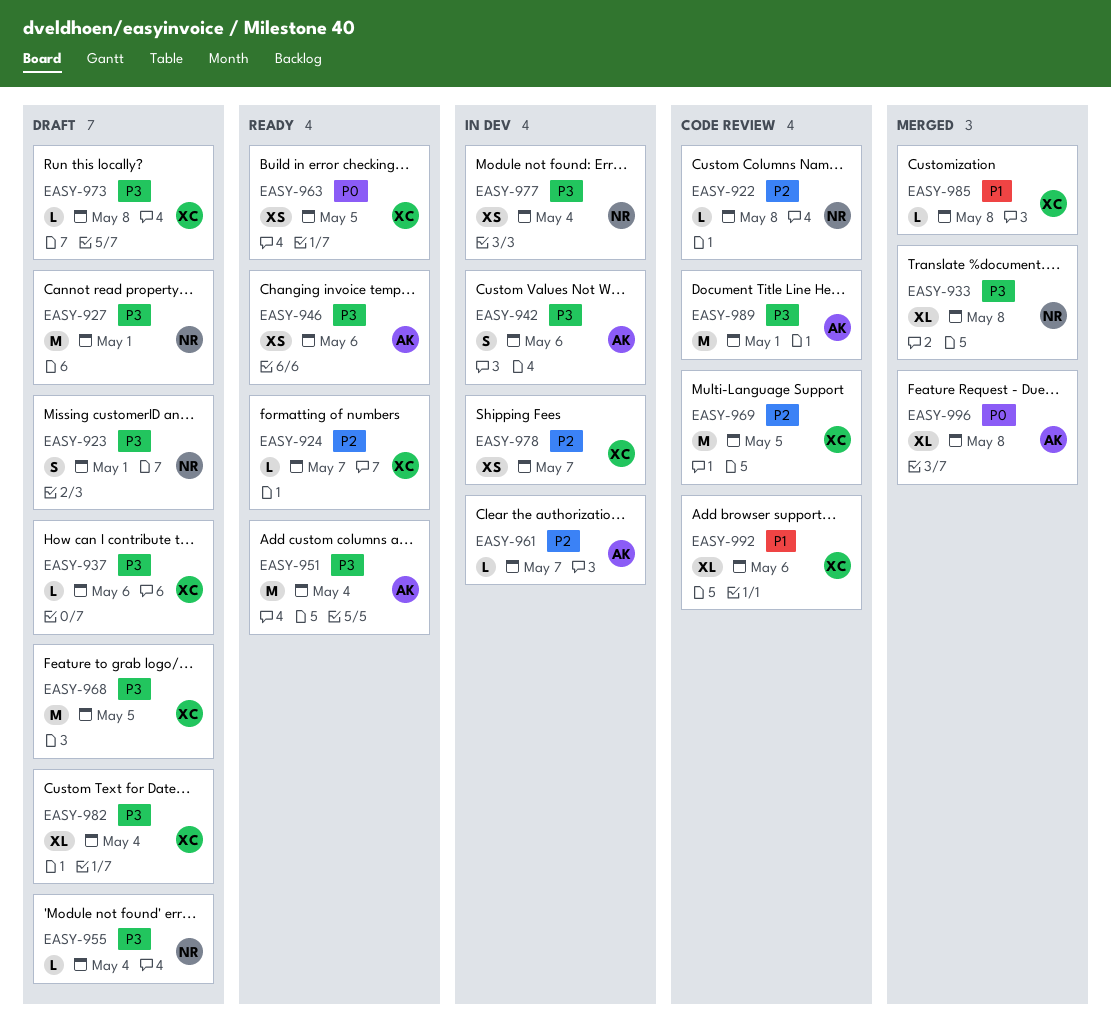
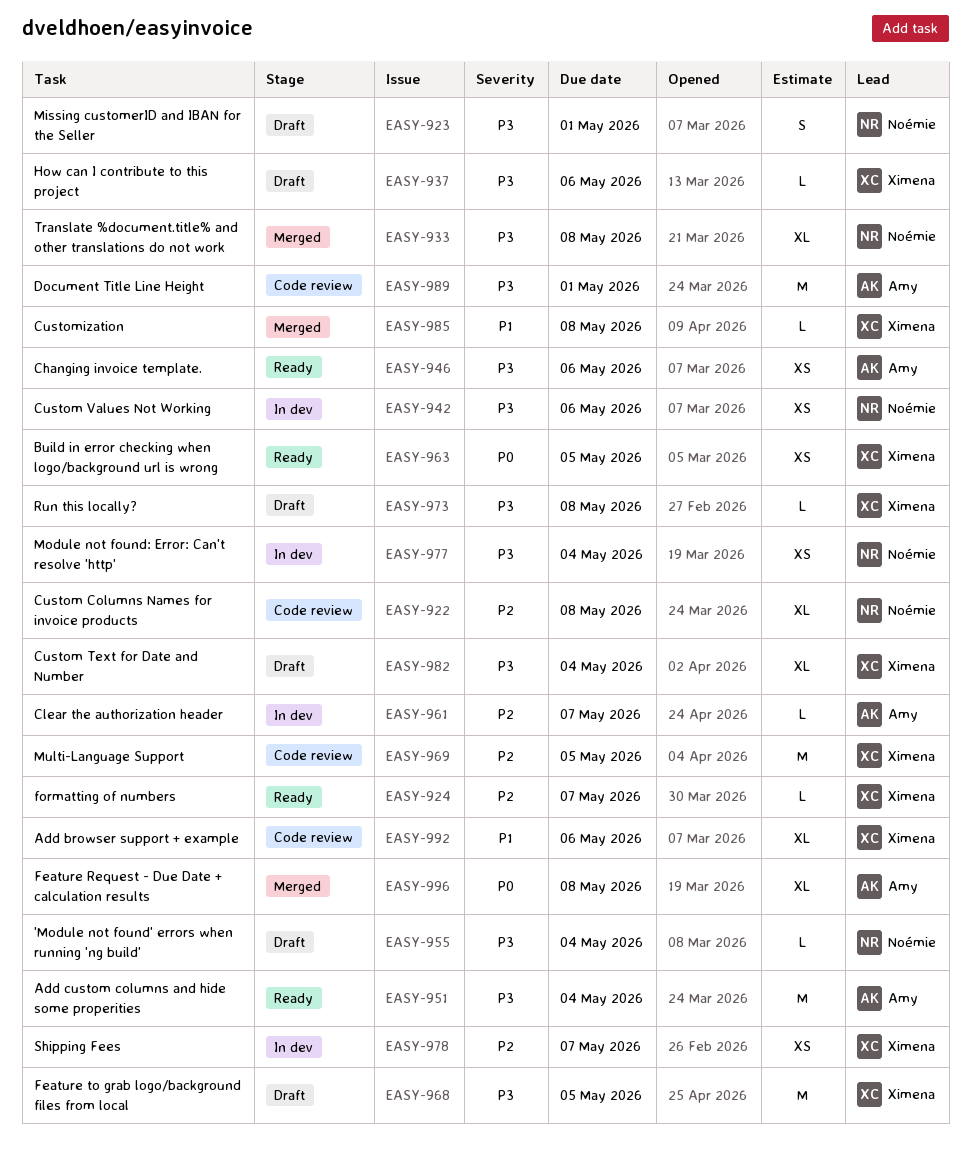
EASY-922, estimate: L -> XL
EASY-927: present -> none
EASY-942, owner: Amy -> Noémie
EASY-942, estimate: S -> XS

